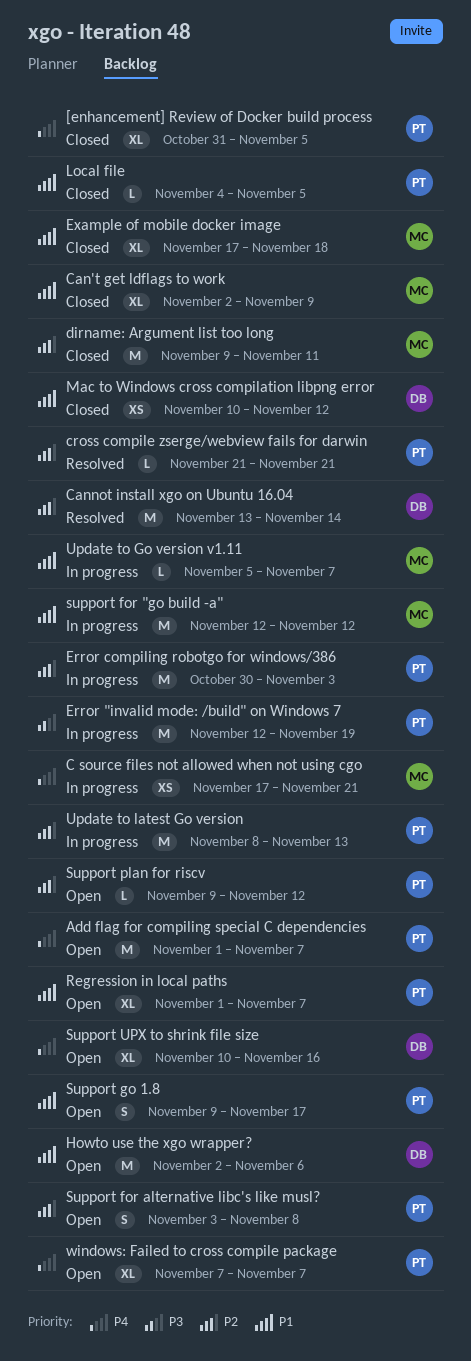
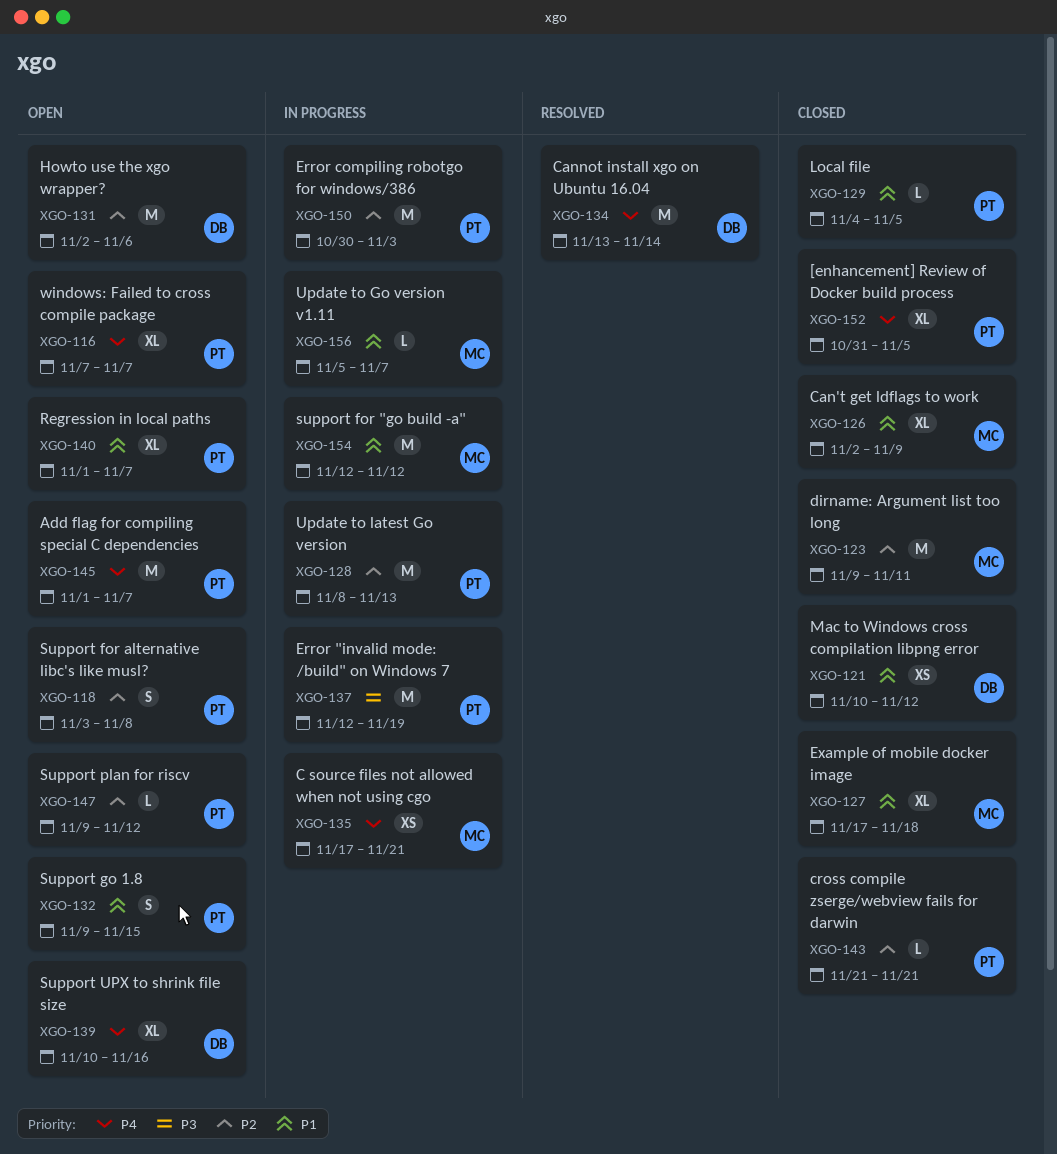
Cannot install xgo on Ubuntu 16.04, priority: P2 -> P4
cross compile zserge/webview fails for darwin, status: Resolved -> Closed
Howto use the xgo wrapper?, priority: P1 -> P2
Support go 1.8, due: Nov 17 -> Nov 15

